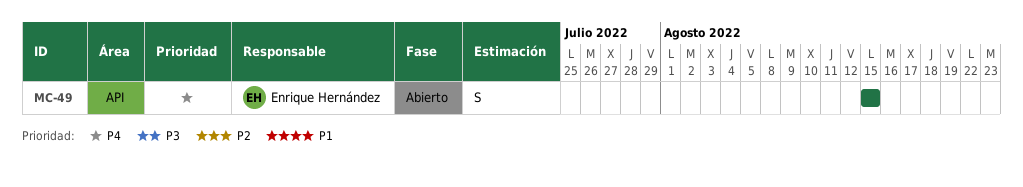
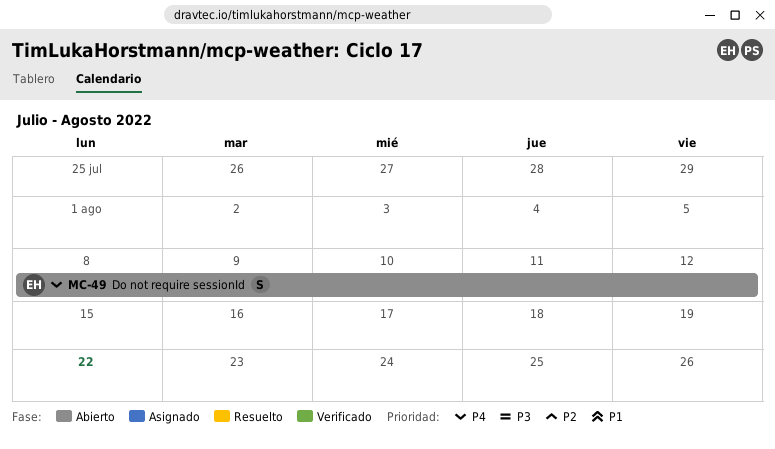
MC-49, start: Aug 15 -> Aug 8
MC-49, due: Aug 15 -> Aug 12

